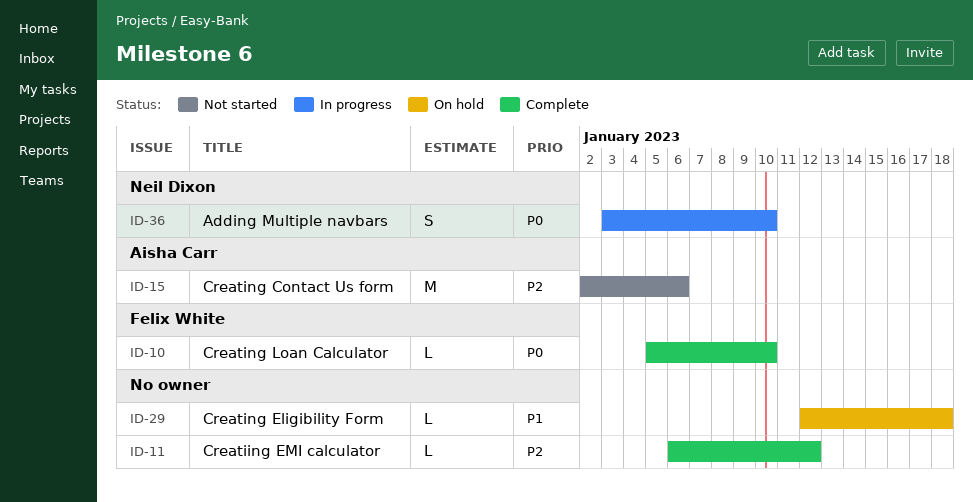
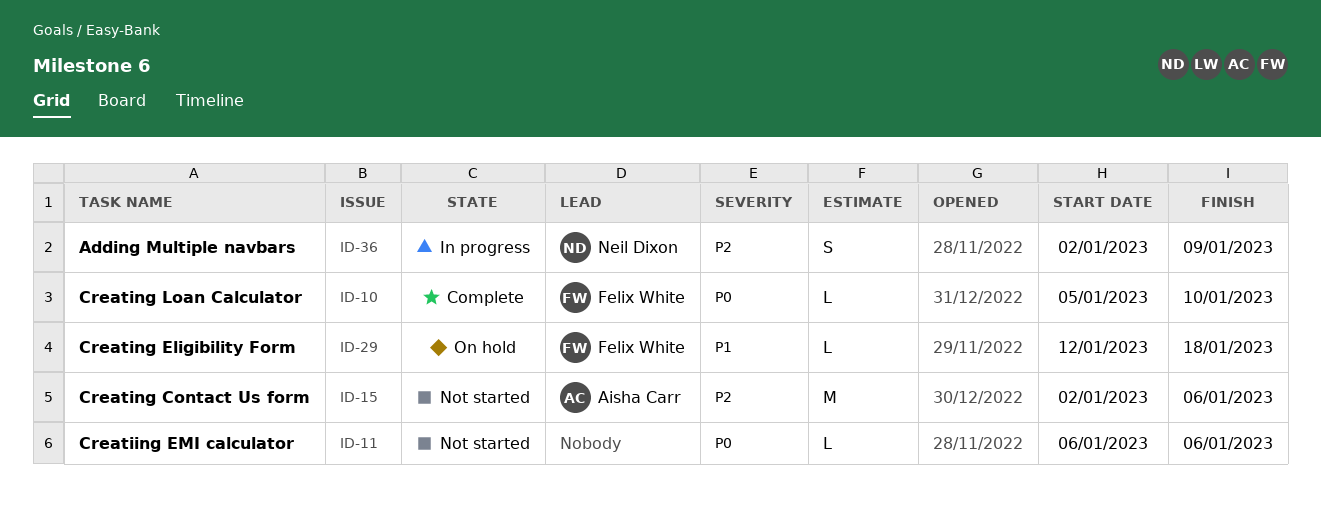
ID-11, status: Complete -> Not started
ID-11, priority: P2 -> P0
ID-11, due: Jan 12 -> Jan 6
ID-29, owner: none -> Felix White
ID-36, priority: P0 -> P2
ID-36, start: Jan 3 -> Jan 2
ID-36, due: Jan 10 -> Jan 9

